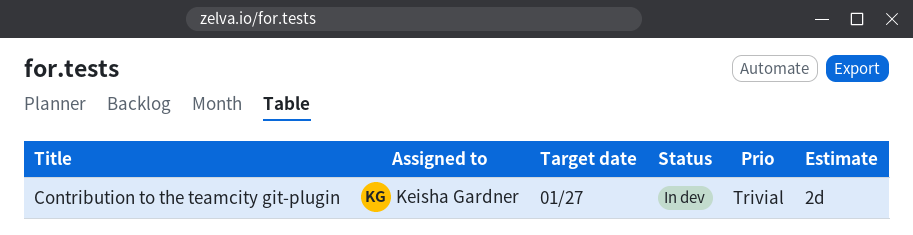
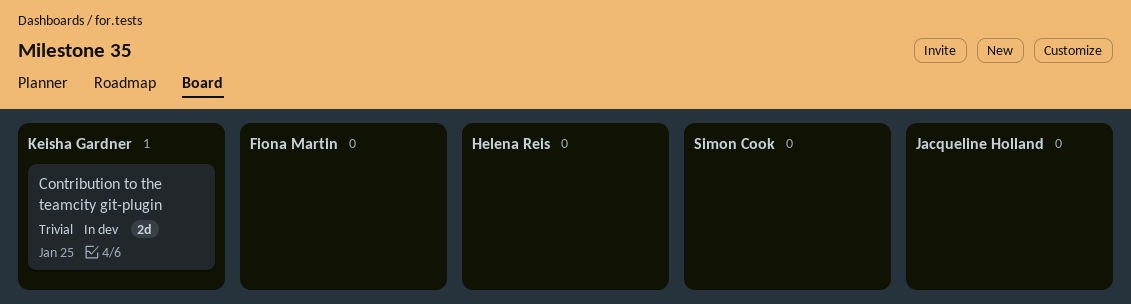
Contribution to the teamcity git-plugin, due: Jan 27 -> Jan 25

